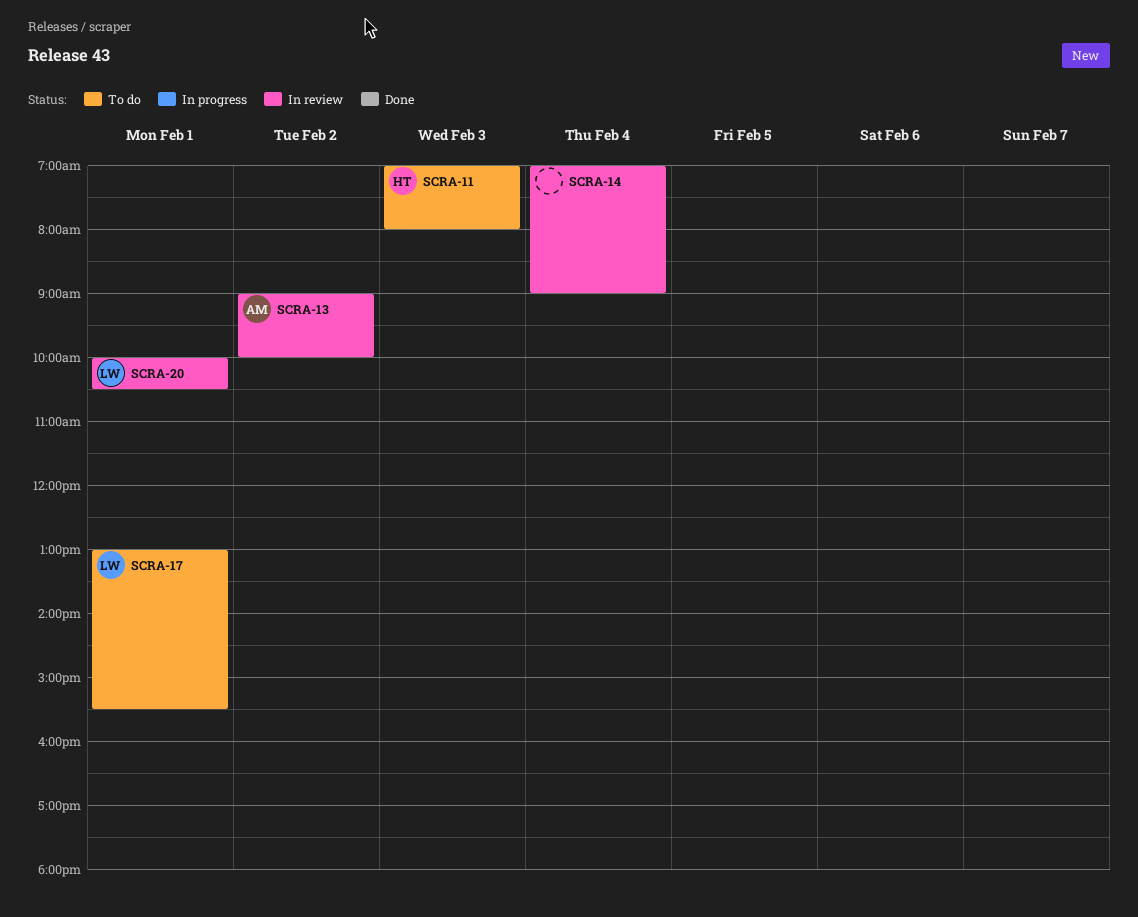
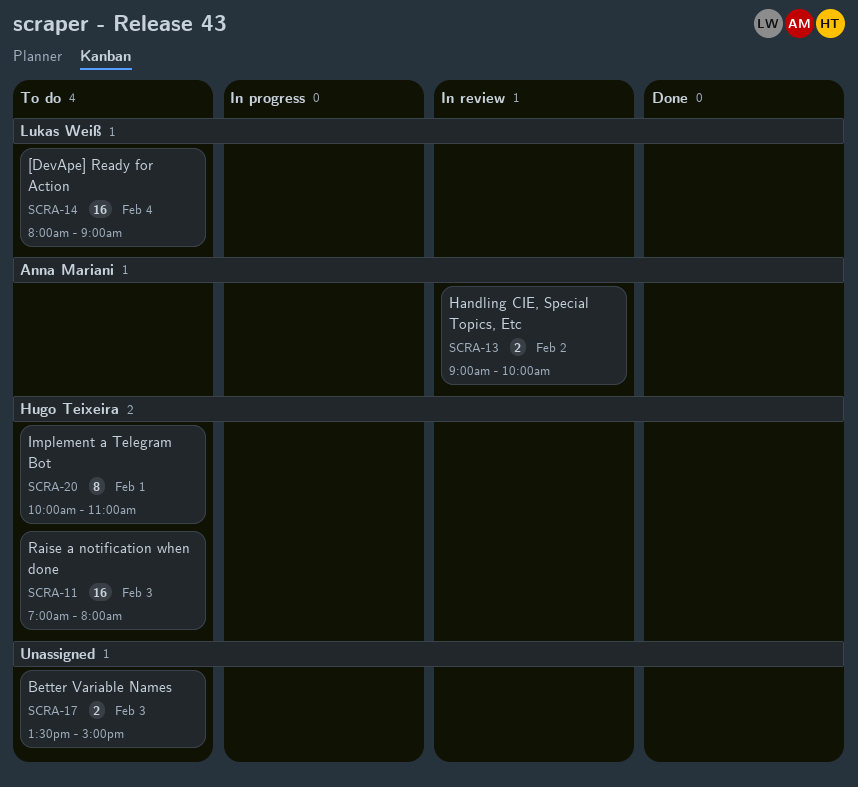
SCRA-14, status: In review -> To do
SCRA-14, owner: none -> Lukas Weiß
SCRA-14, begins: 07:00 -> 08:00
SCRA-17, owner: Lukas Weiß -> none
SCRA-17, day: Feb 1 -> Feb 3
SCRA-17, begins: 13:00 -> 13:30
SCRA-17, ends: 15:30 -> 15:00
SCRA-20, status: In review -> To do
SCRA-20, owner: Lukas Weiß -> Hugo Teixeira
SCRA-20, ends: 10:30 -> 11:00

